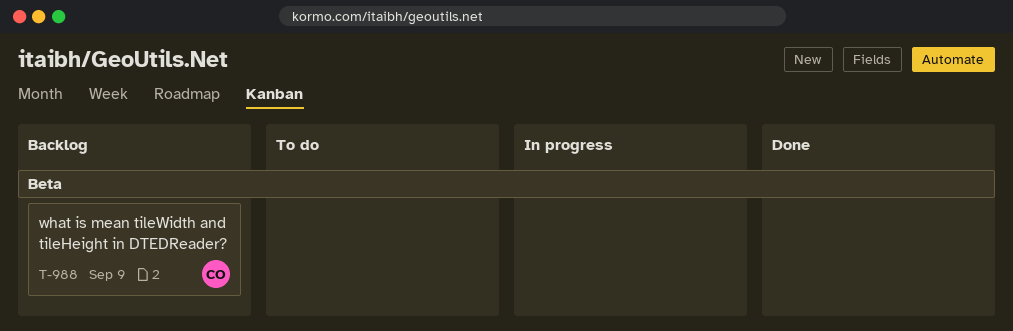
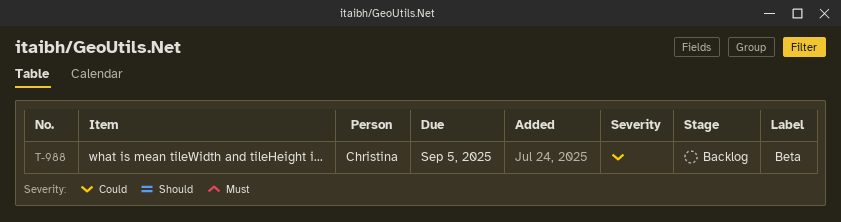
T-988, due: Sep 9 -> Sep 5

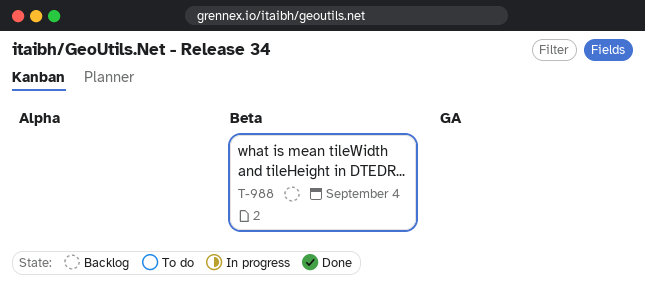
T-988, due: Sep 5 -> Sep 4

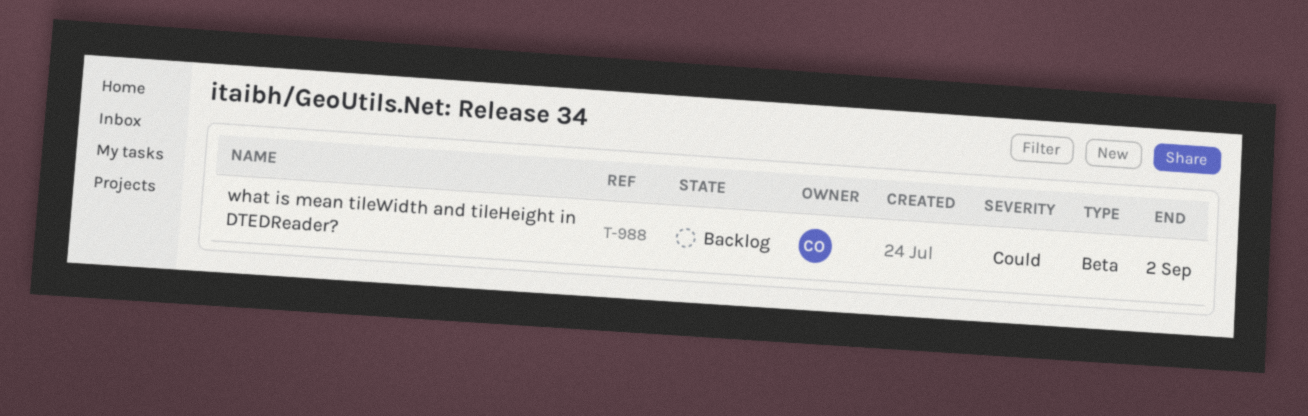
T-988, due: Sep 4 -> Sep 2

